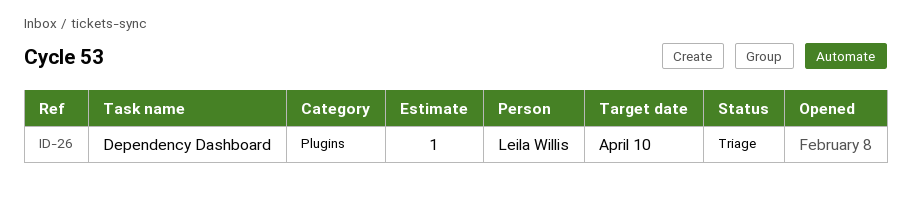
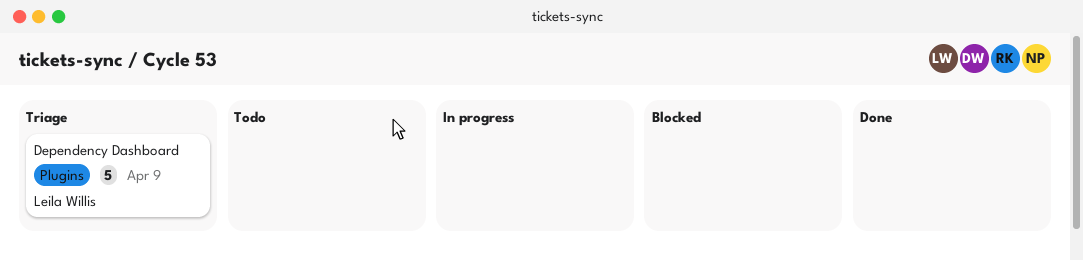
Dependency Dashboard, estimate: 1 -> 5
Dependency Dashboard, due: Apr 10 -> Apr 9

